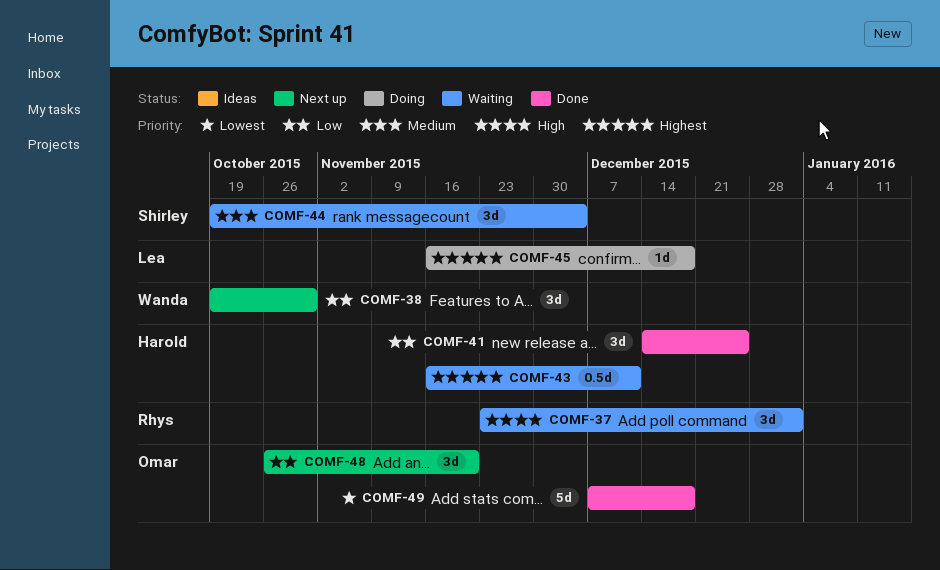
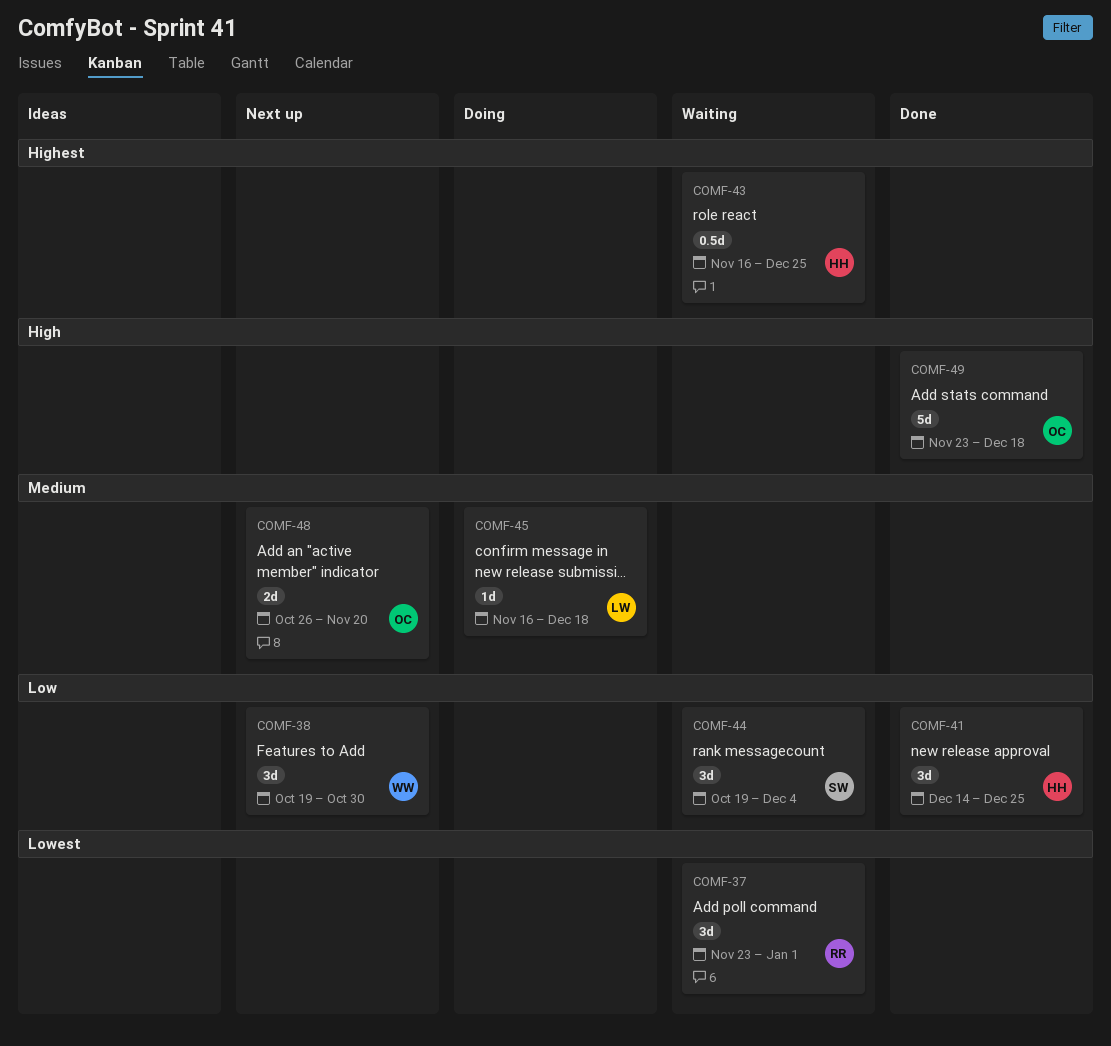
COMF-37, priority: High -> Lowest
COMF-43, due: Dec 11 -> Dec 25
COMF-44, priority: Medium -> Low
COMF-45, priority: Highest -> Medium
COMF-48, priority: Low -> Medium
COMF-48, estimate: 3d -> 2d
COMF-49, priority: Lowest -> High
COMF-49, start: Dec 7 -> Nov 23

